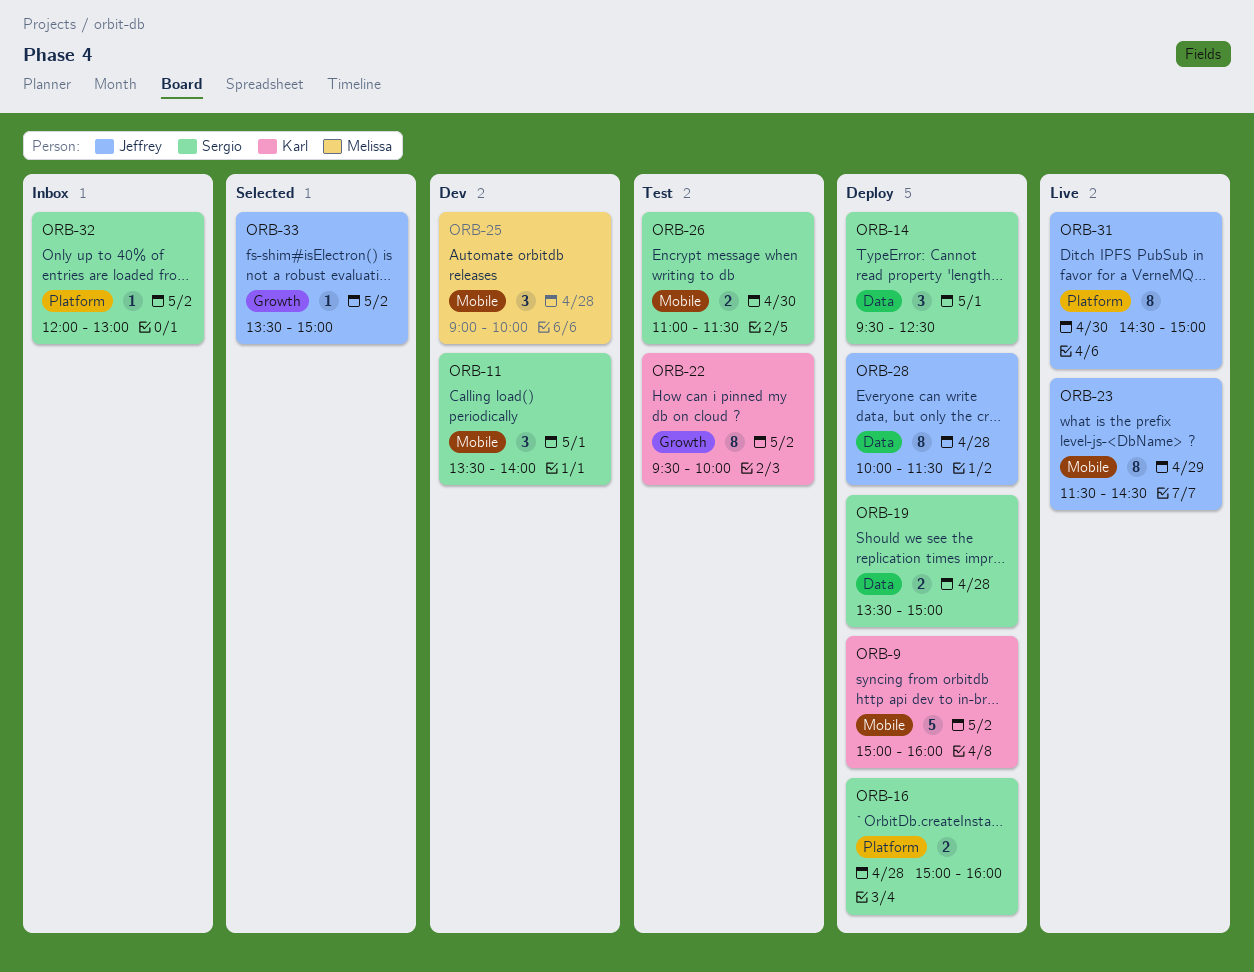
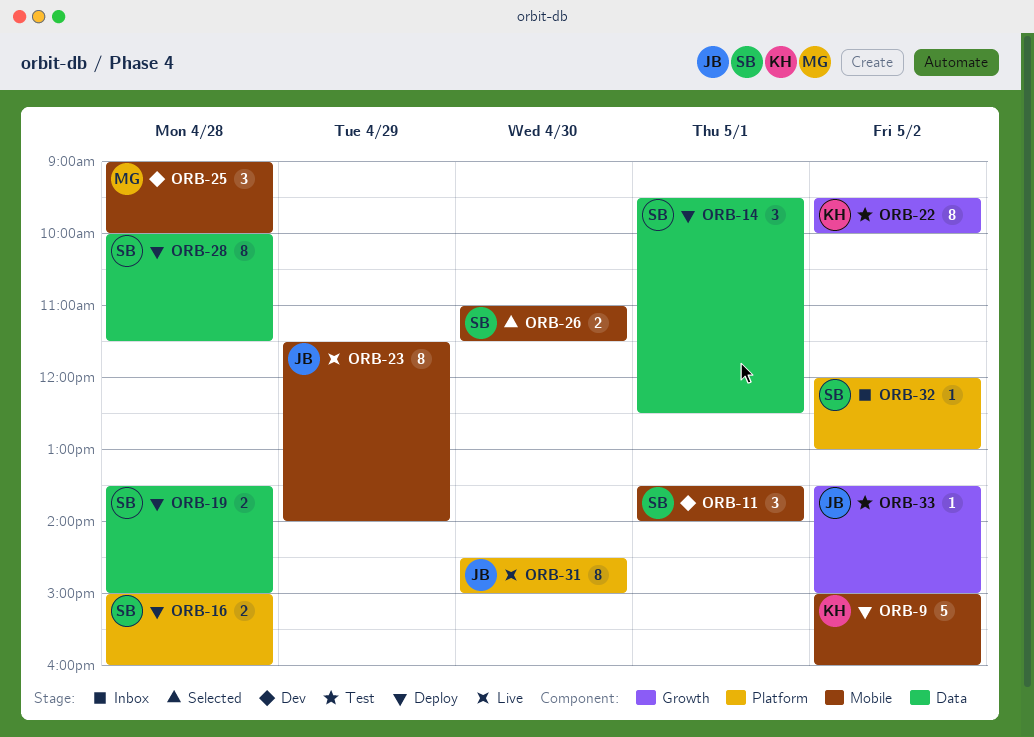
ORB-23, ends: 14:30 -> 14:00
ORB-26, status: Test -> Selected
ORB-28, owner: Jeffrey -> Sergio
ORB-33, status: Selected -> Test

